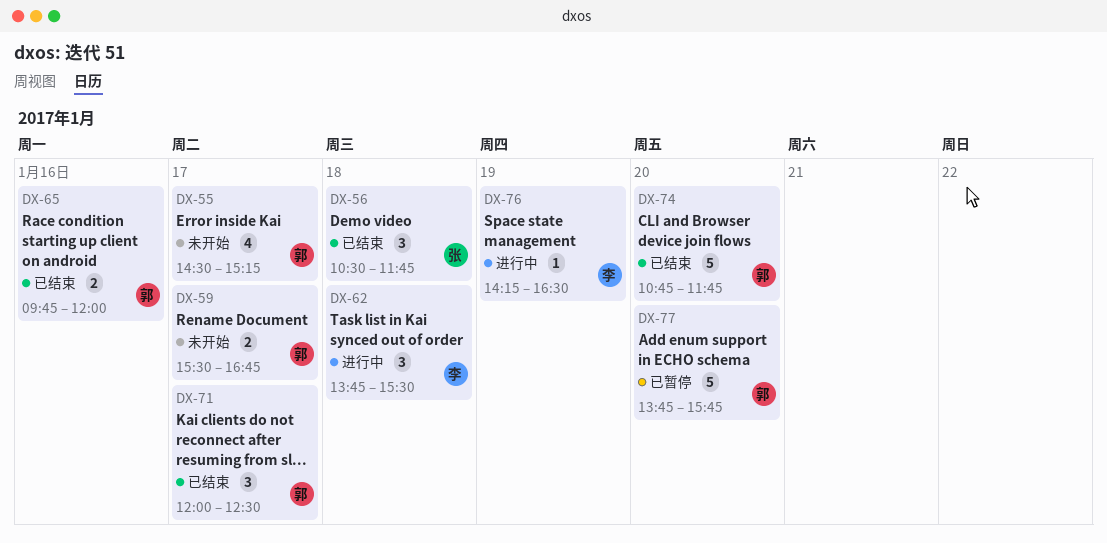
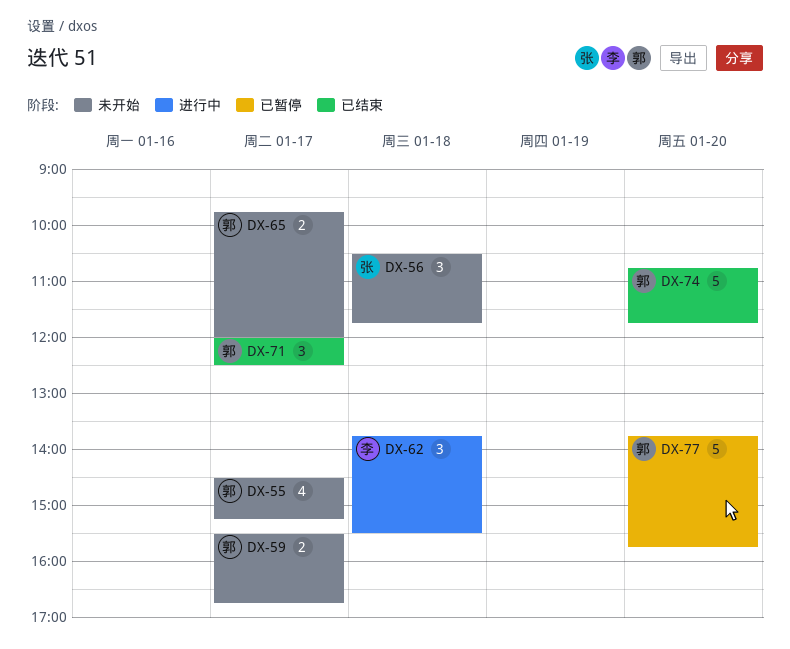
DX-56, status: 已结束 -> 未开始
DX-65, status: 已结束 -> 未开始
DX-65, day: Jan 16 -> Jan 17
DX-76: present -> none

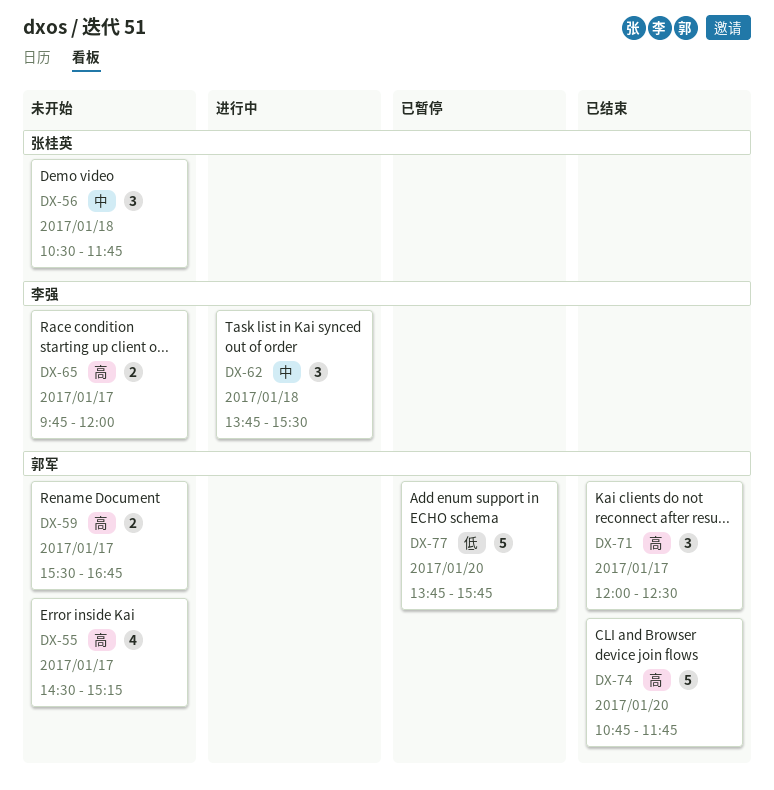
DX-65, owner: 郭军 -> 李强

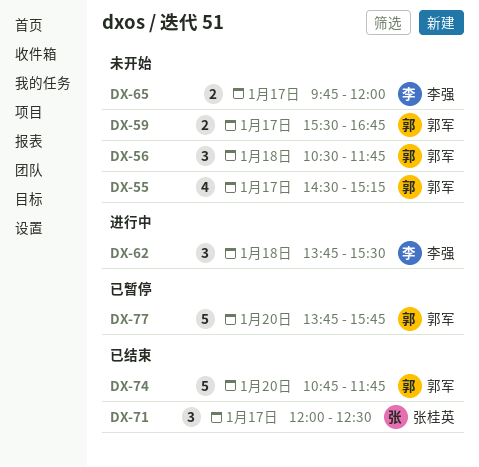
DX-56, owner: 张桂英 -> 郭军
DX-71, owner: 郭军 -> 张桂英

